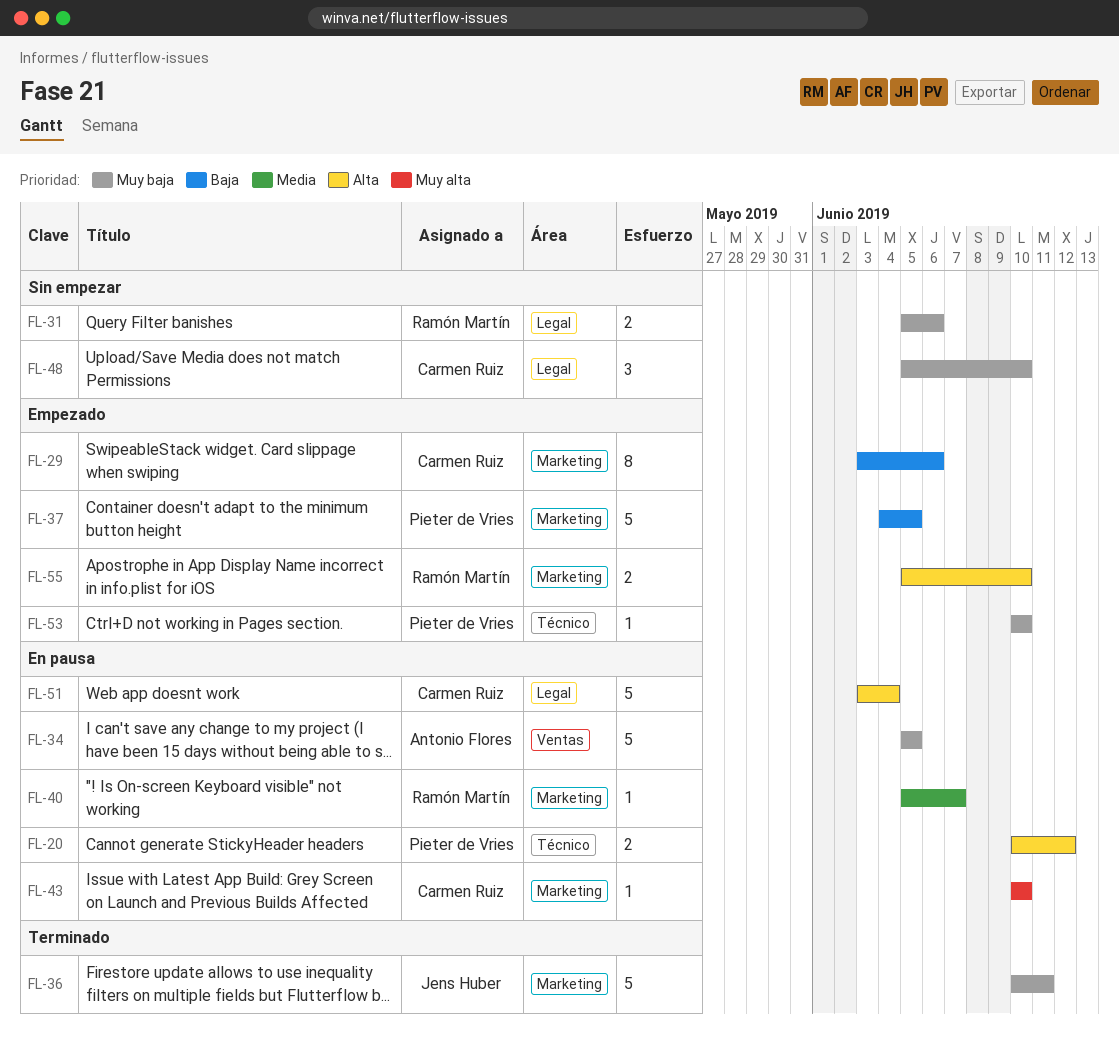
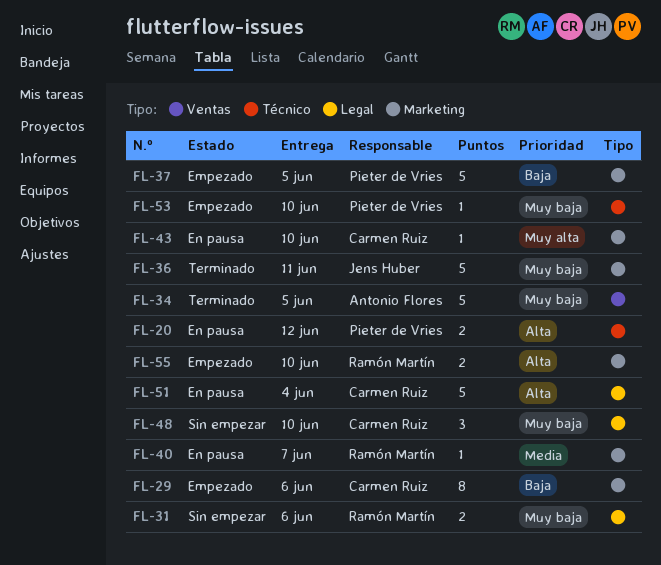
FL-34, status: En pausa -> Terminado

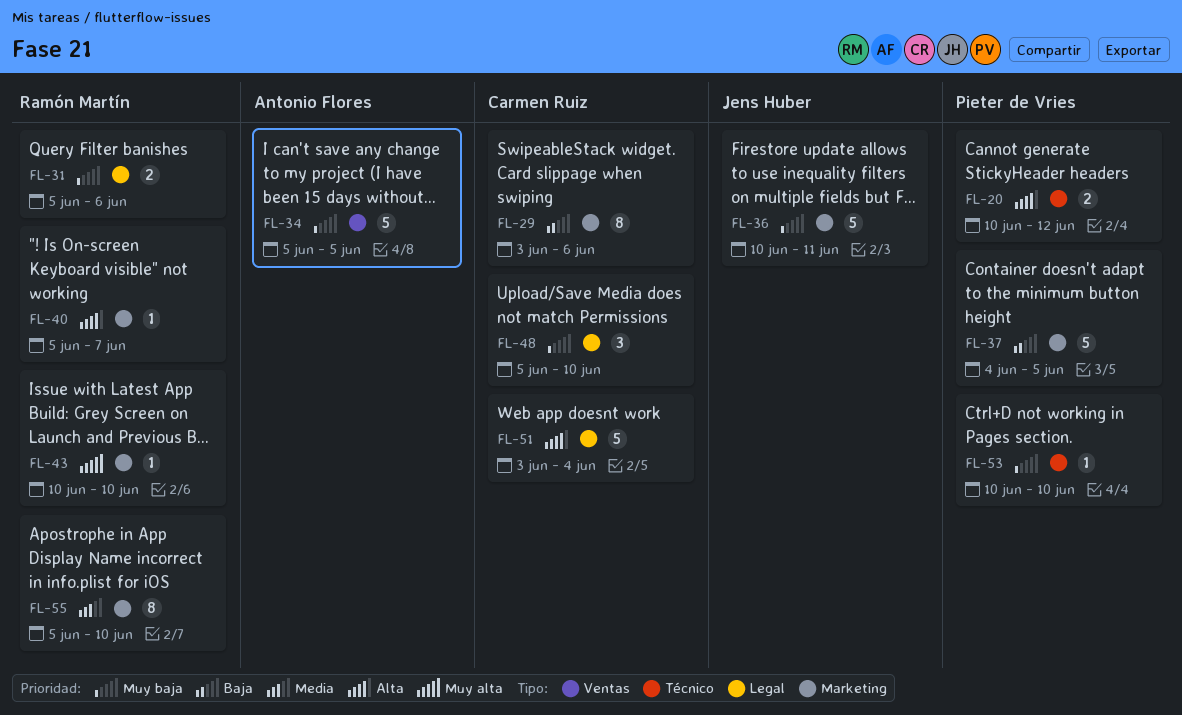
FL-40, priority: Media -> Alta
FL-43, owner: Carmen Ruiz -> Ramón Martín
FL-55, priority: Alta -> Media
FL-55, estimate: 2 -> 8

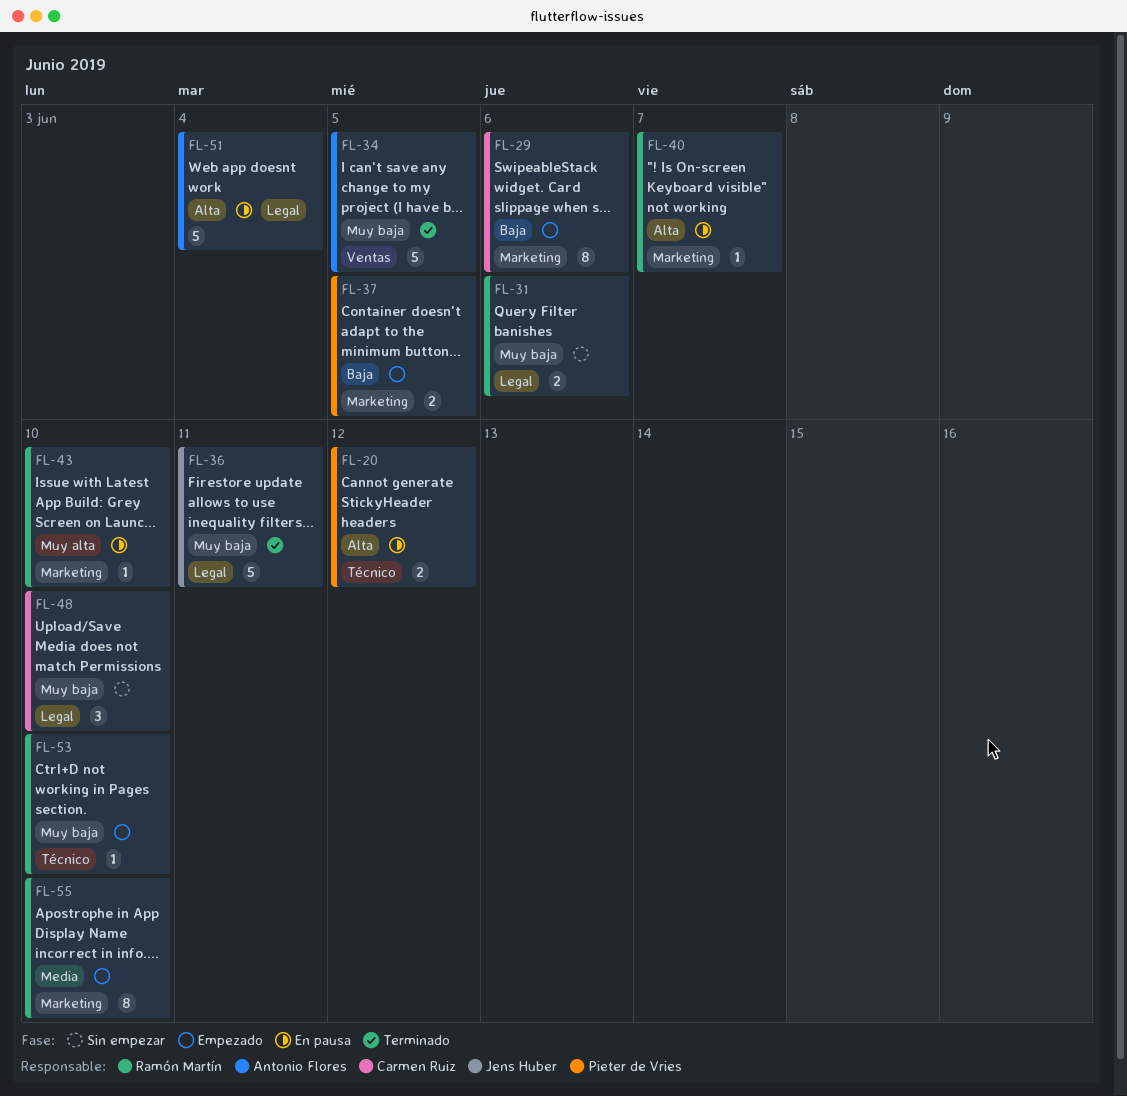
FL-36, label: Marketing -> Legal
FL-37, estimate: 5 -> 2
FL-51, owner: Carmen Ruiz -> Antonio Flores
FL-53, owner: Pieter de Vries -> Ramón Martín

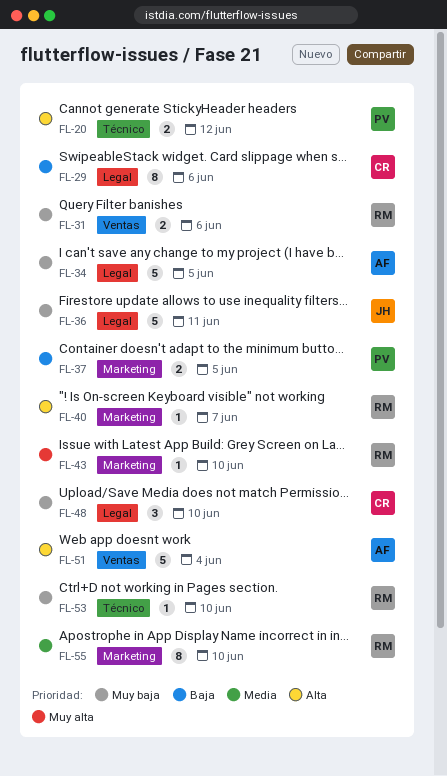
FL-29, label: Marketing -> Legal
FL-31, label: Legal -> Ventas
FL-34, label: Ventas -> Legal
FL-51, label: Legal -> Ventas

